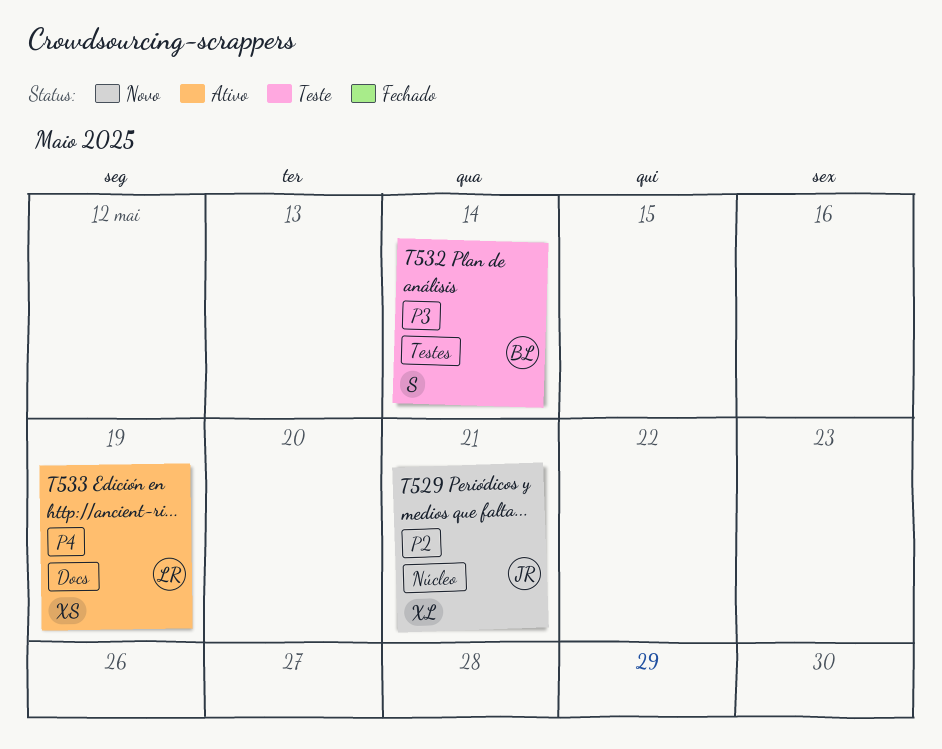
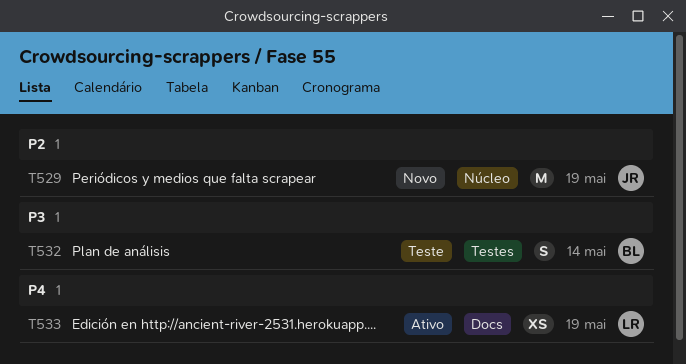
T529, estimate: XL -> M
T529, due: May 21 -> May 19

